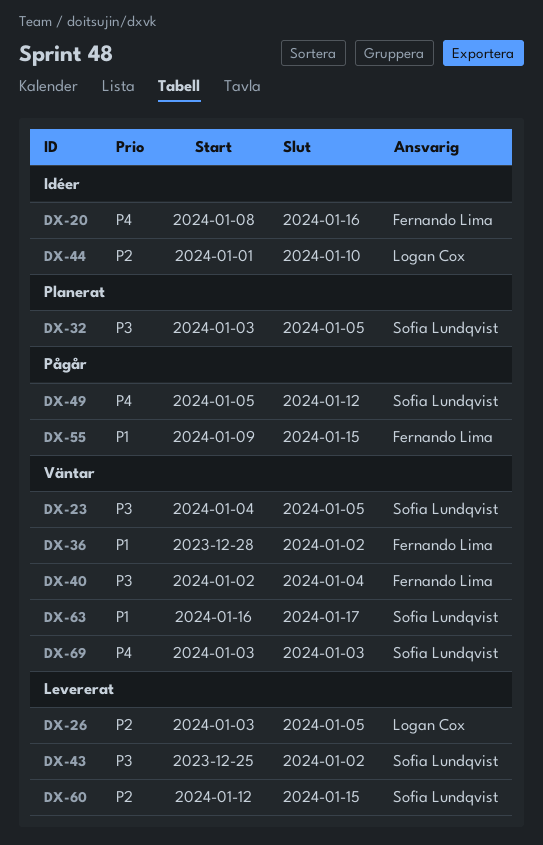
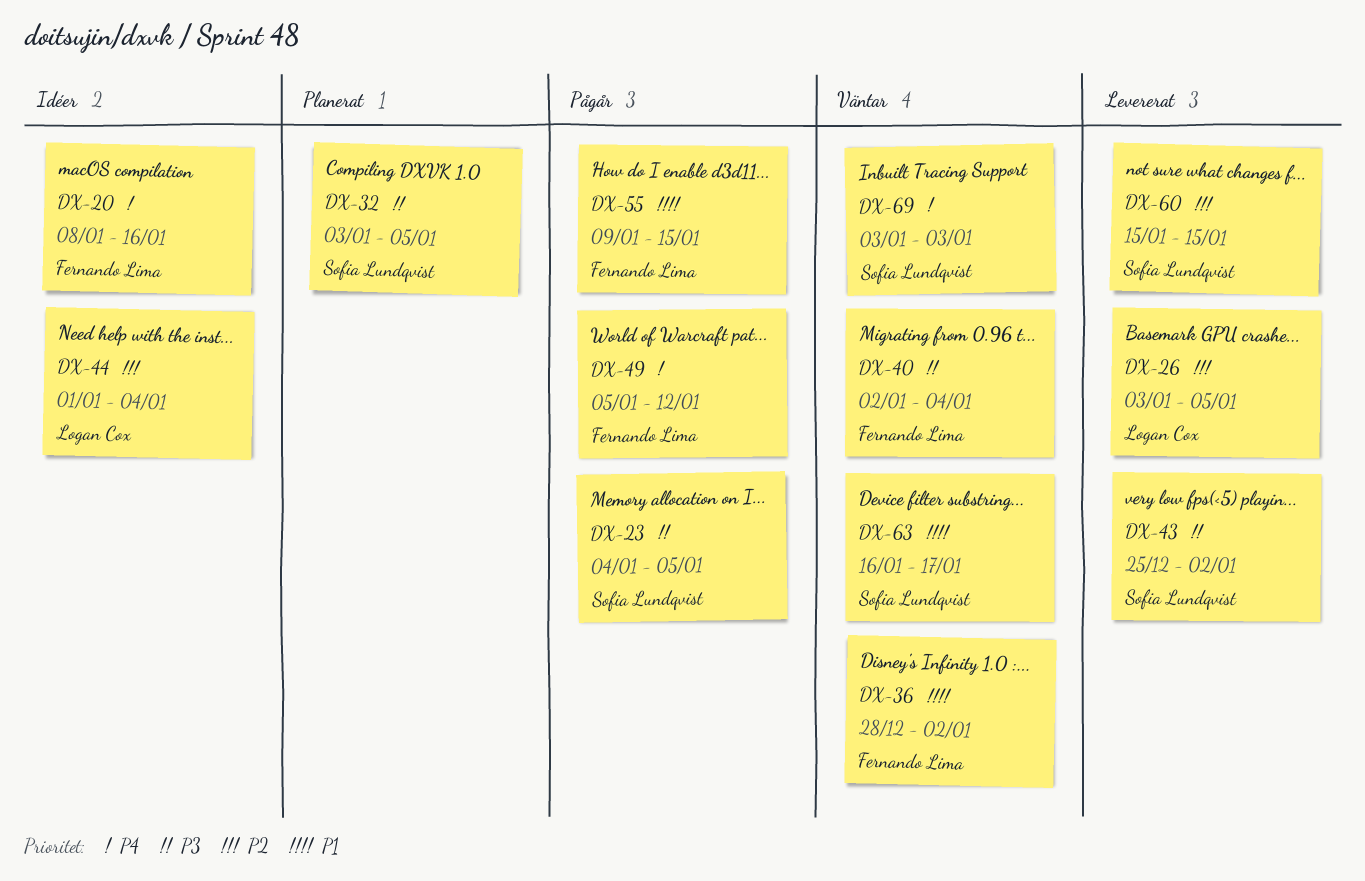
DX-23, status: Väntar -> Pågår
DX-44, due: Jan 10 -> Jan 4
DX-49, owner: Sofia Lundqvist -> Fernando Lima
DX-60, start: Jan 12 -> Jan 15

